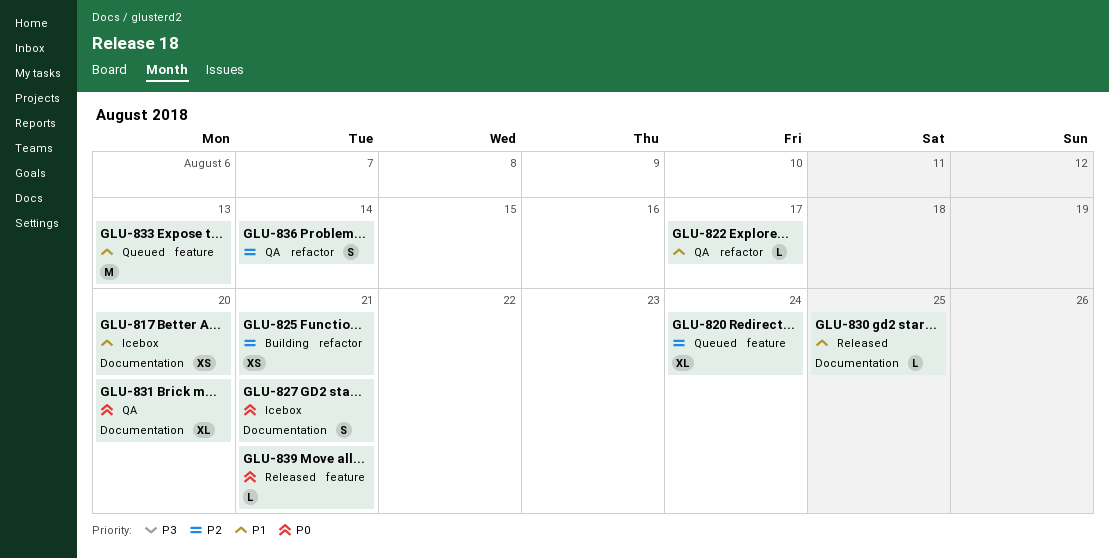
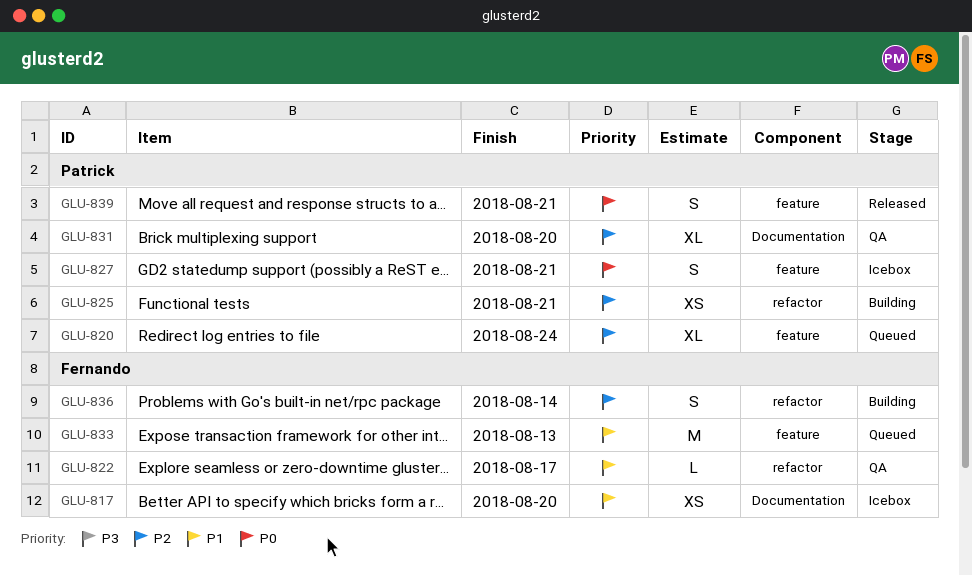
GLU-827, label: Documentation -> feature
GLU-830: present -> none
GLU-831, priority: P0 -> P2
GLU-836, status: QA -> Building
GLU-839, estimate: L -> S

